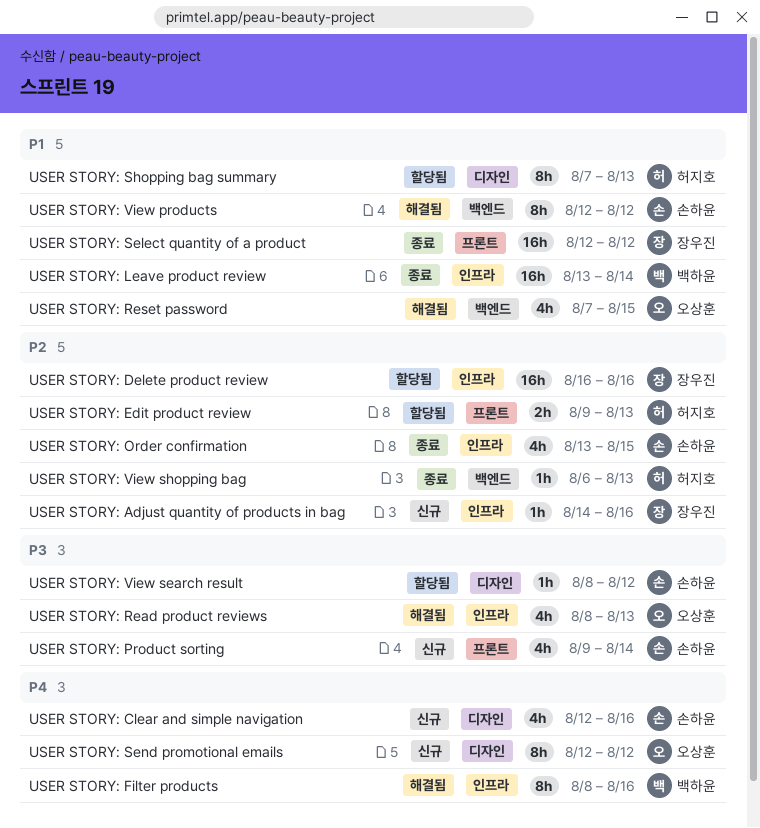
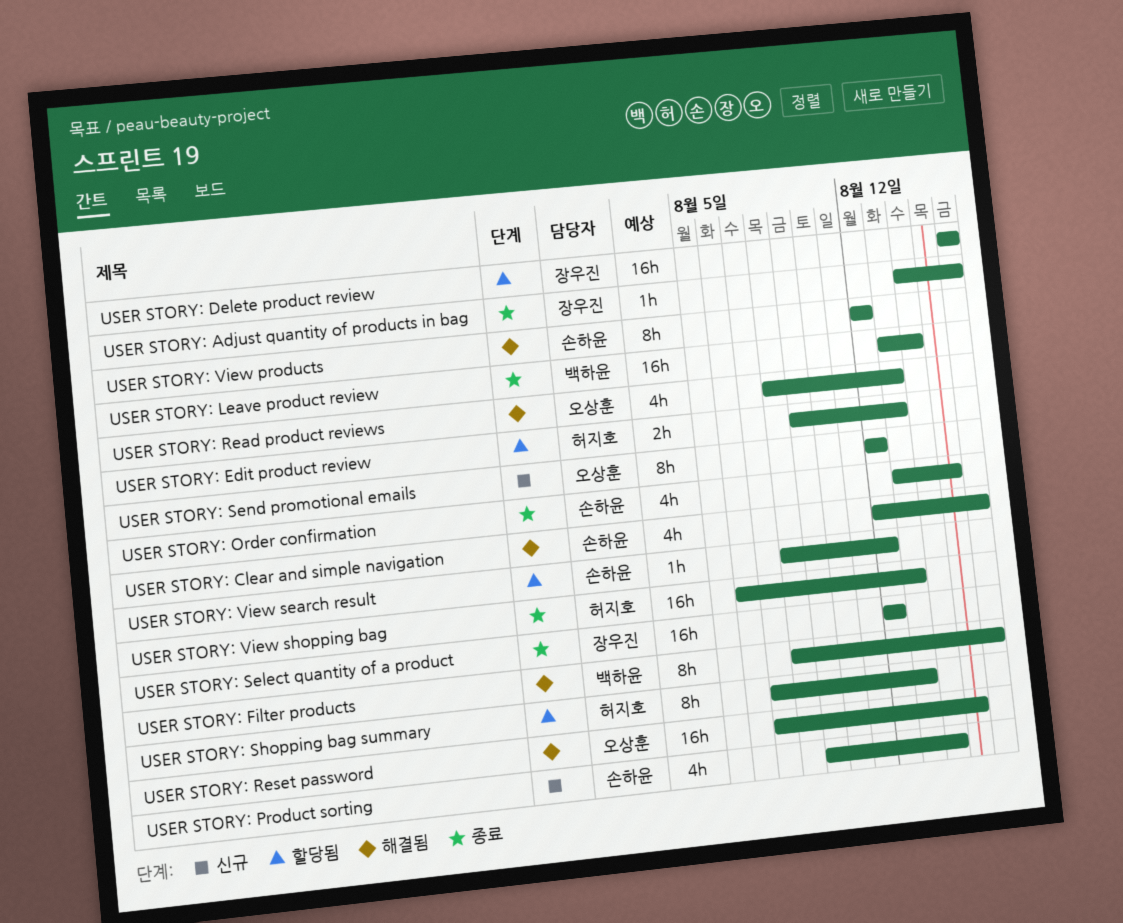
USER STORY: Adjust quantity of products in bag, status: 신규 -> 종료
USER STORY: Clear and simple navigation, status: 신규 -> 해결됨
USER STORY: Reset password, estimate: 4h -> 16h
USER STORY: View shopping bag, estimate: 1h -> 16h

